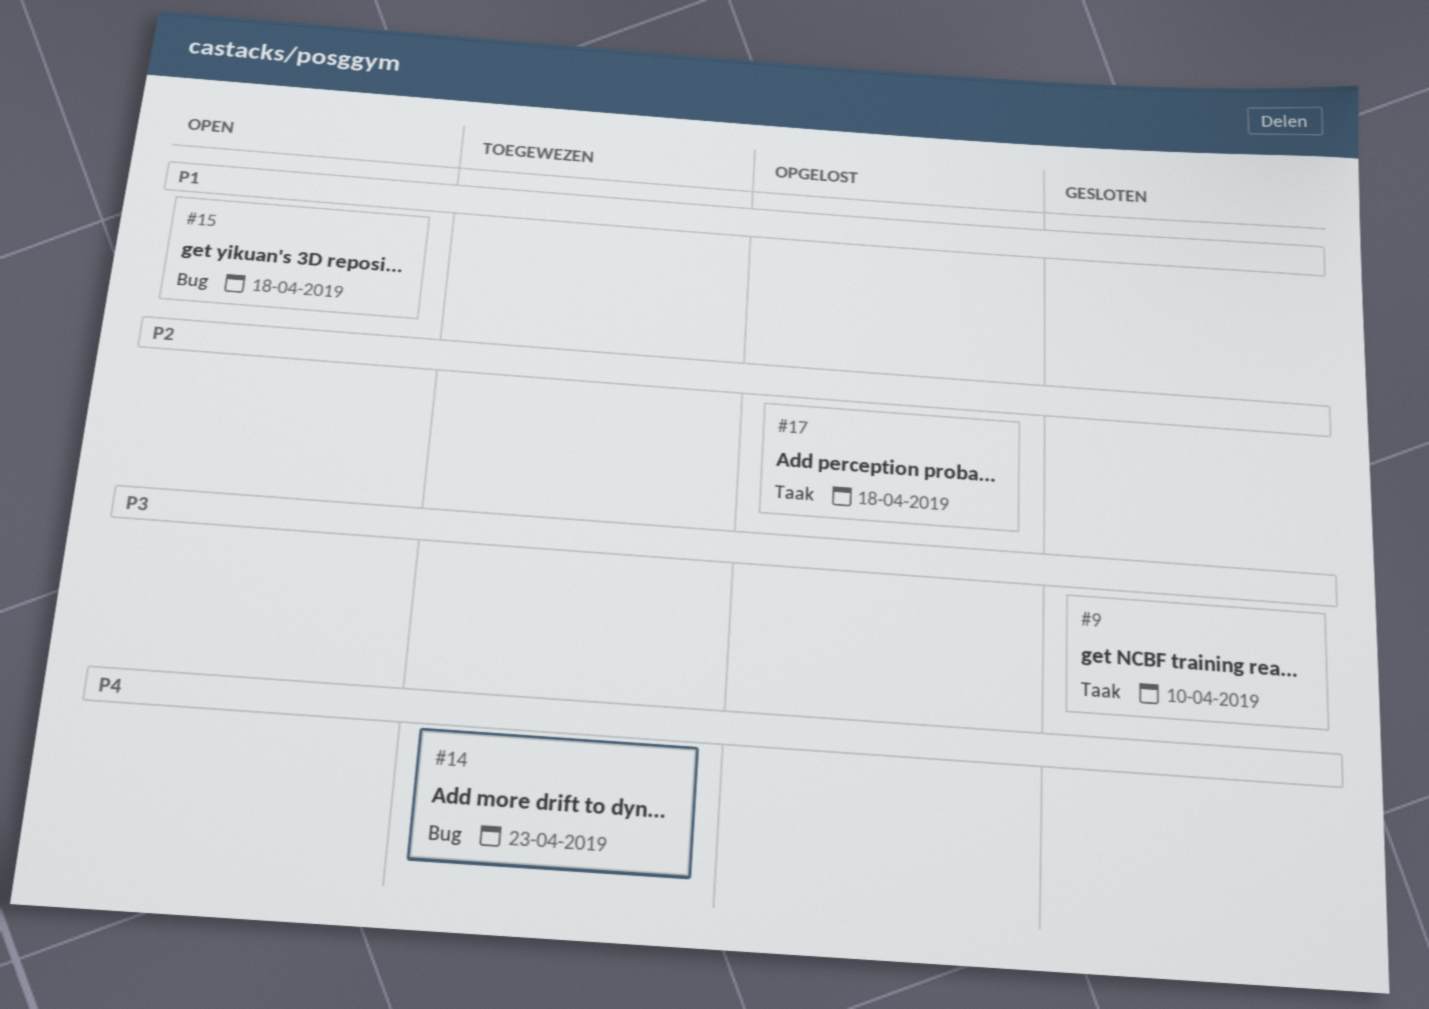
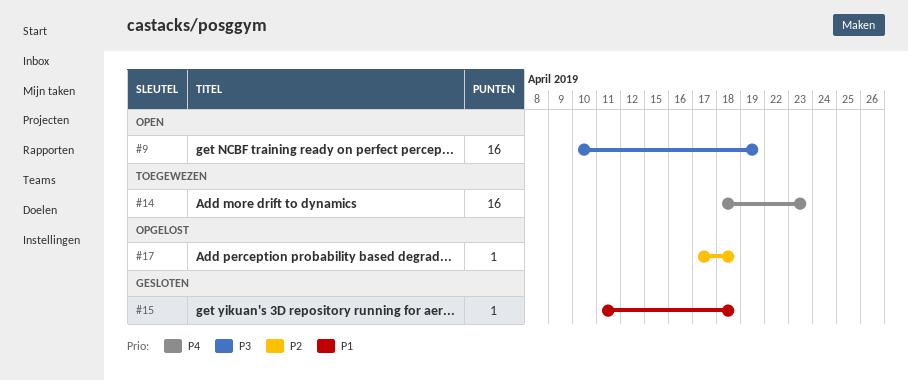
#9, status: Gesloten -> Open
#9, due: Apr 10 -> Apr 19
#15, status: Open -> Gesloten

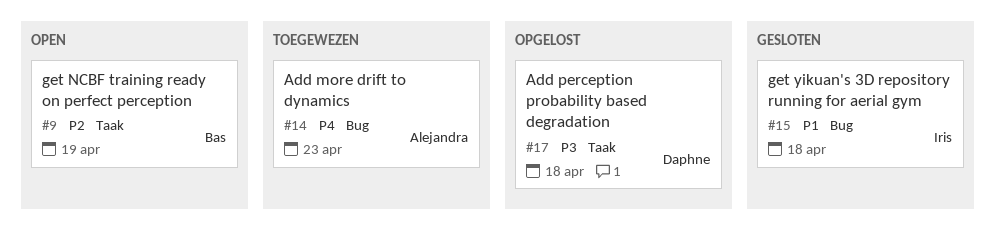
#9, priority: P3 -> P2
#17, priority: P2 -> P3

